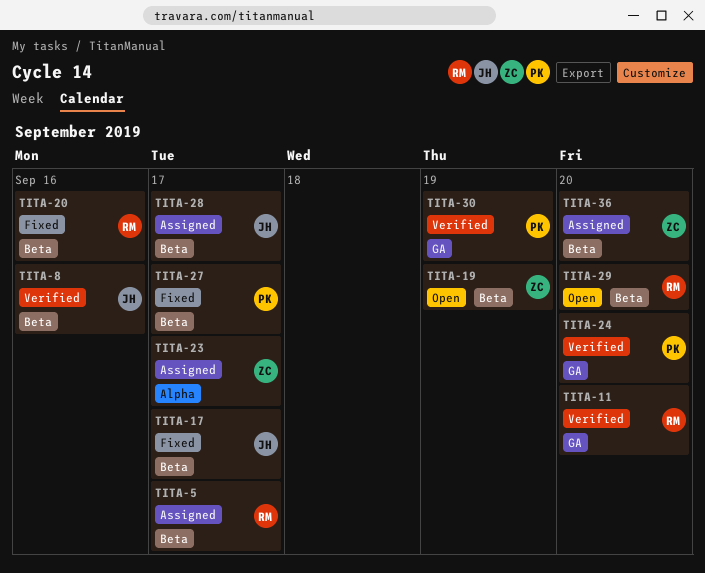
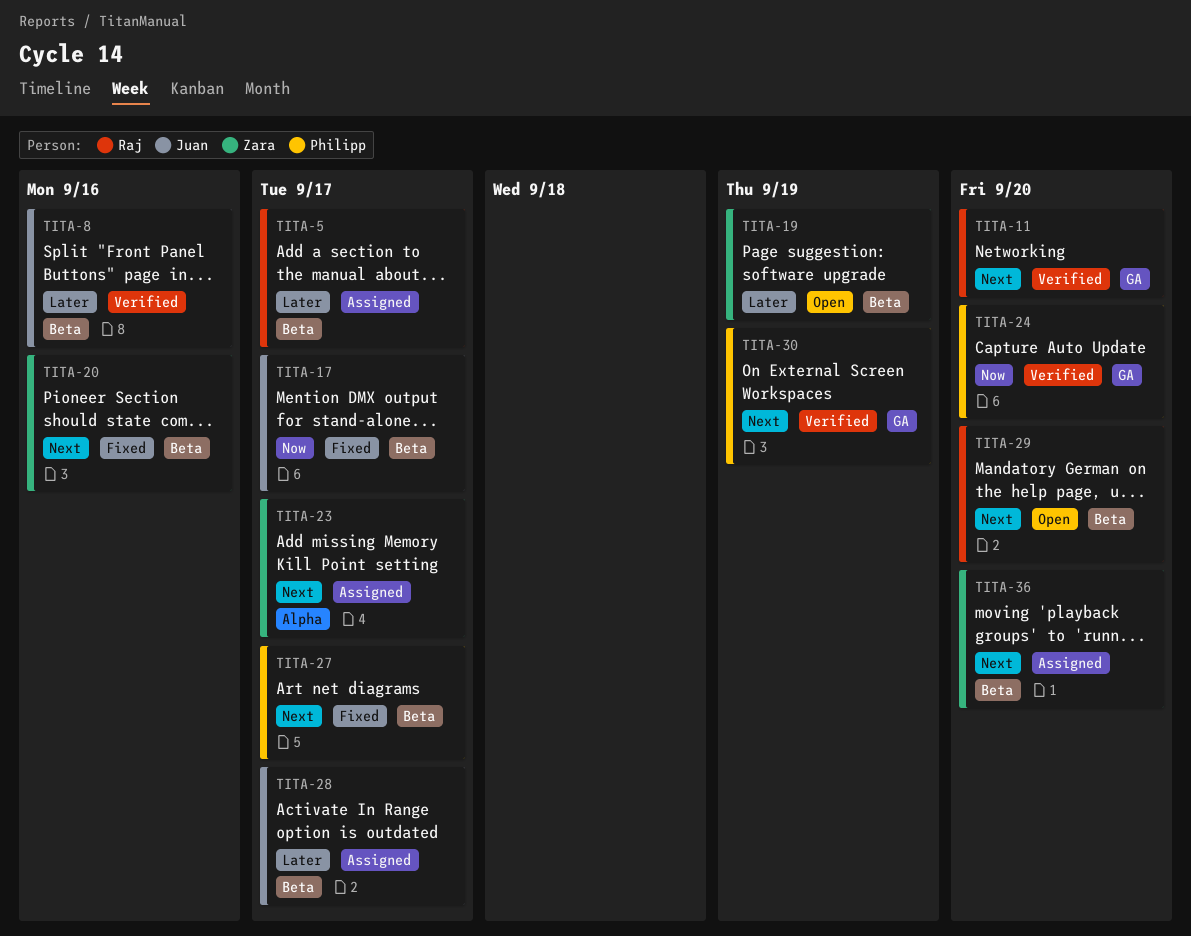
TITA-20, owner: Raj -> Zara

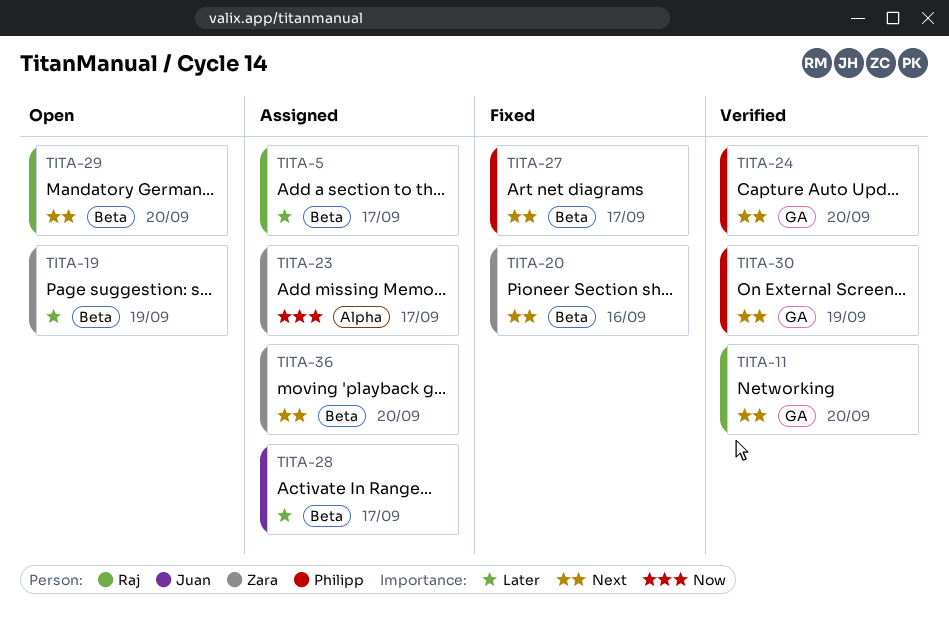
TITA-8: present -> none
TITA-17: present -> none
TITA-23, priority: Next -> Now
TITA-24, priority: Now -> Next

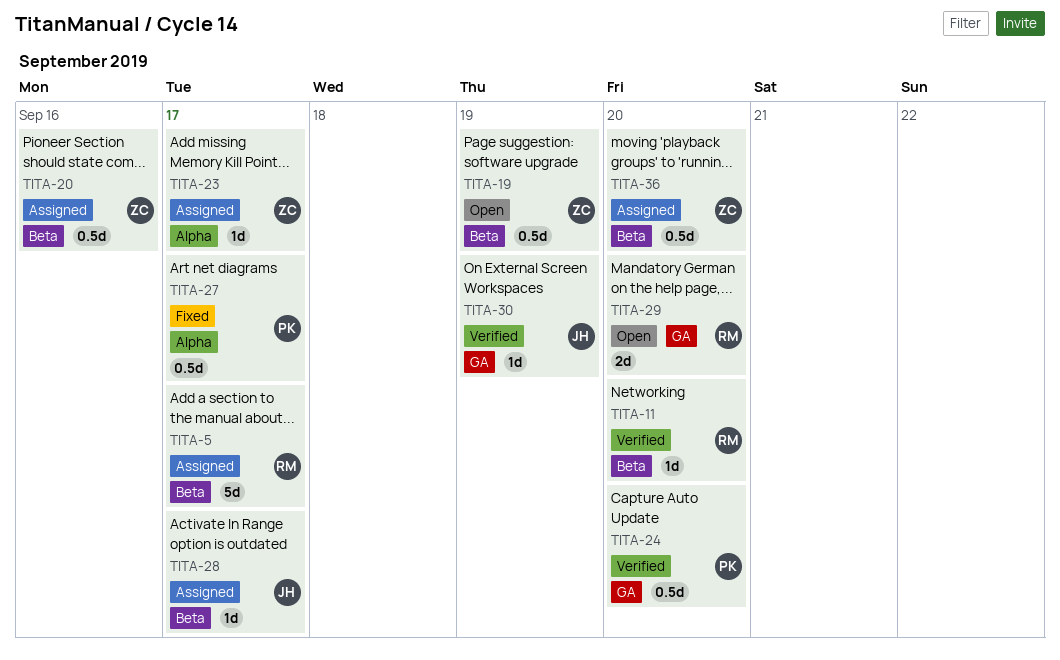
TITA-11, label: GA -> Beta
TITA-20, status: Fixed -> Assigned
TITA-27, label: Beta -> Alpha
TITA-29, label: Beta -> GA
TITA-30, owner: Philipp -> Juan

